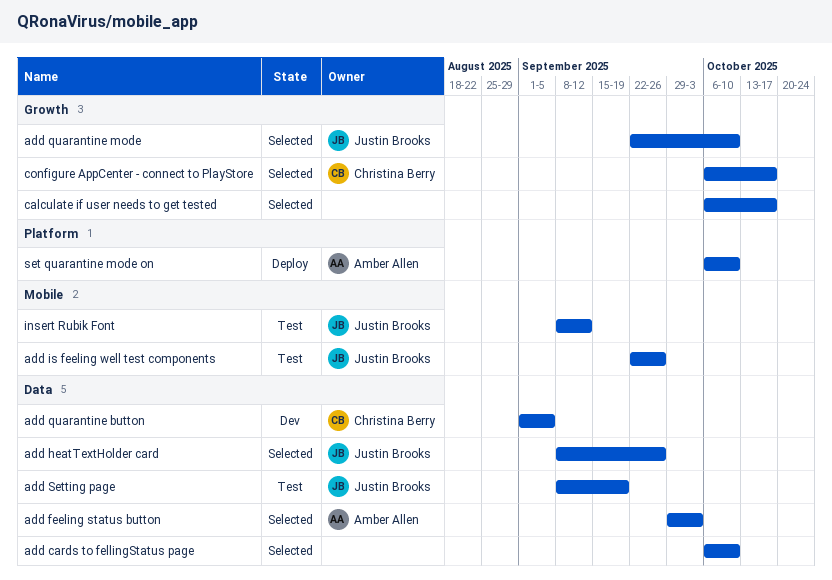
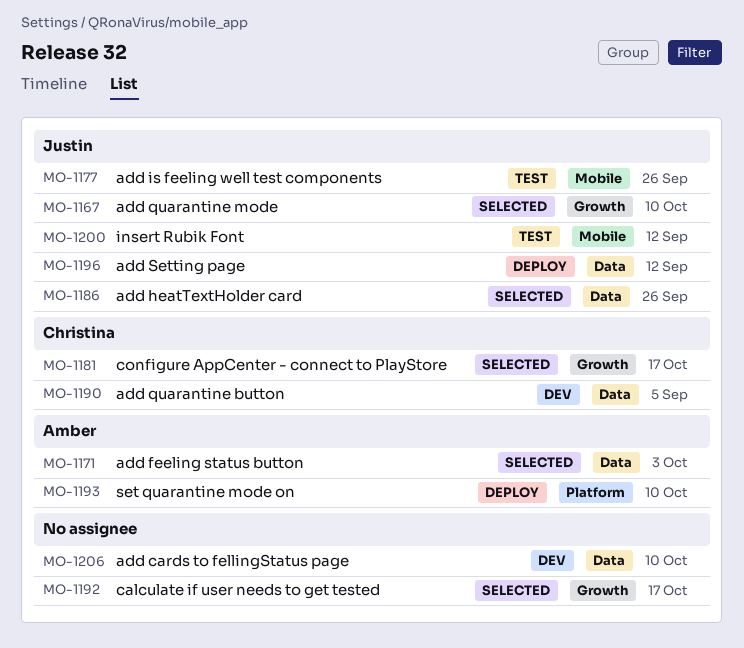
add cards to fellingStatus page, status: Selected -> Dev
add Setting page, status: Test -> Deploy
add Setting page, due: Sep 19 -> Sep 12

